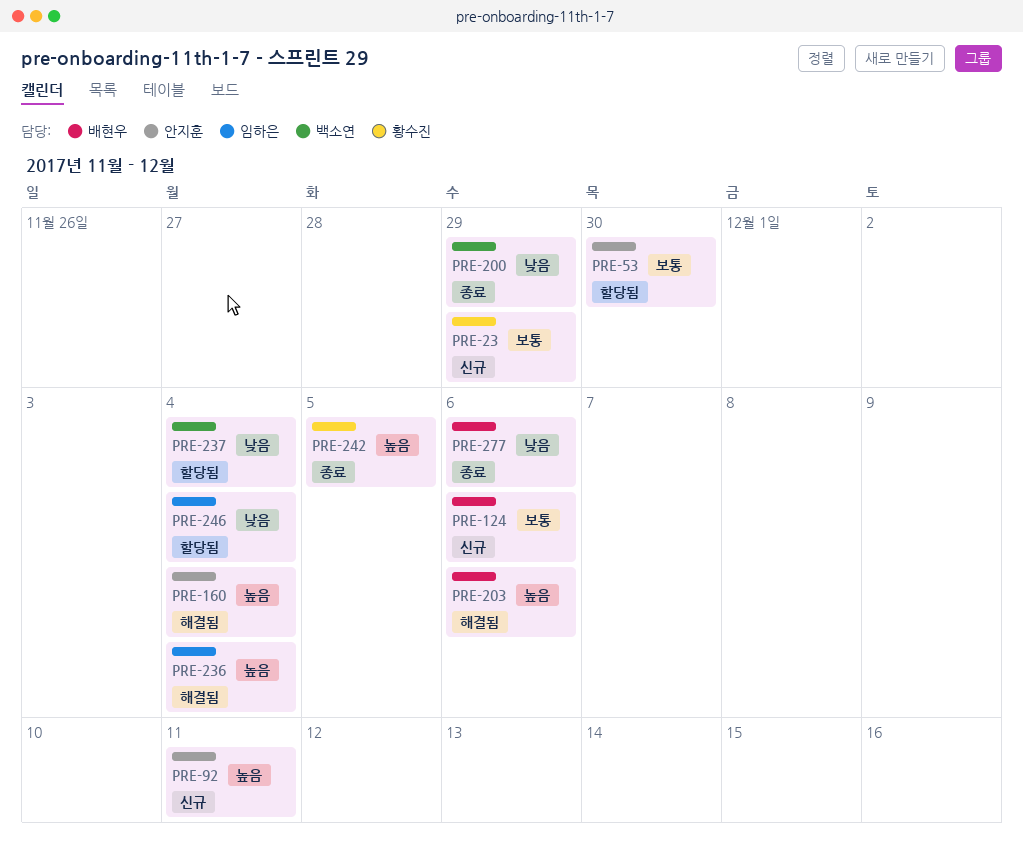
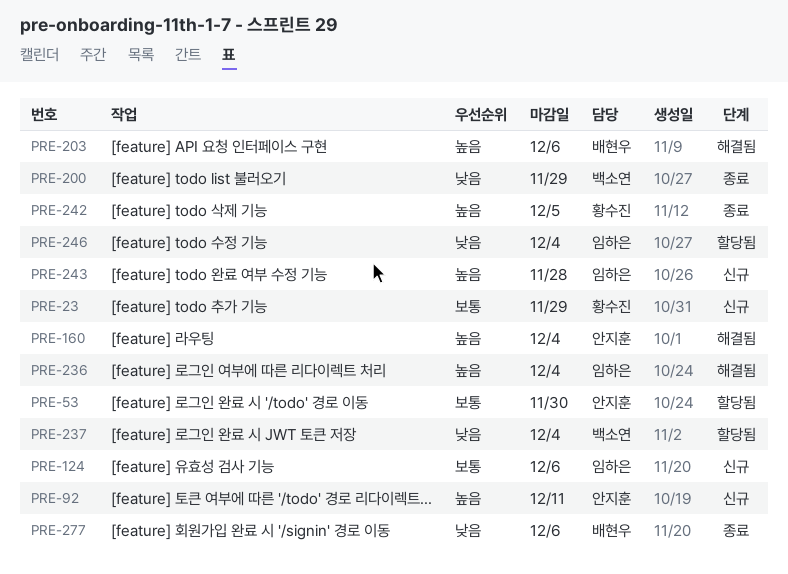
PRE-124, owner: 배현우 -> 임하은
PRE-243: none -> present

